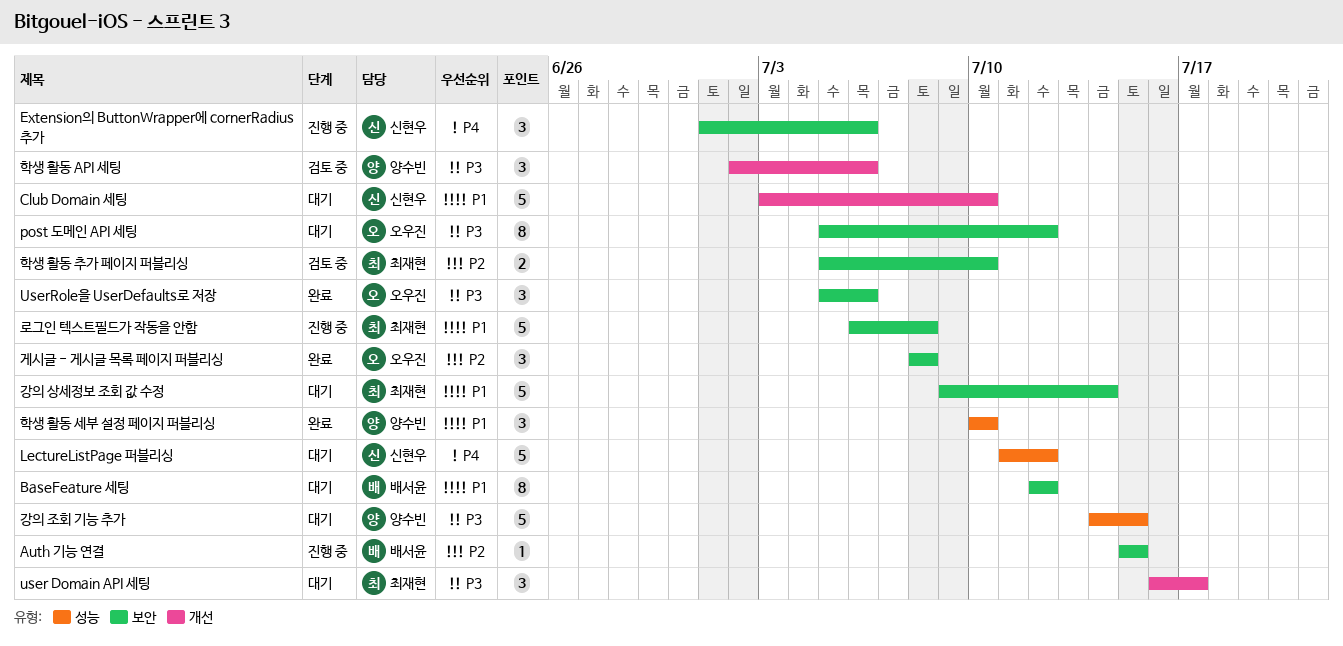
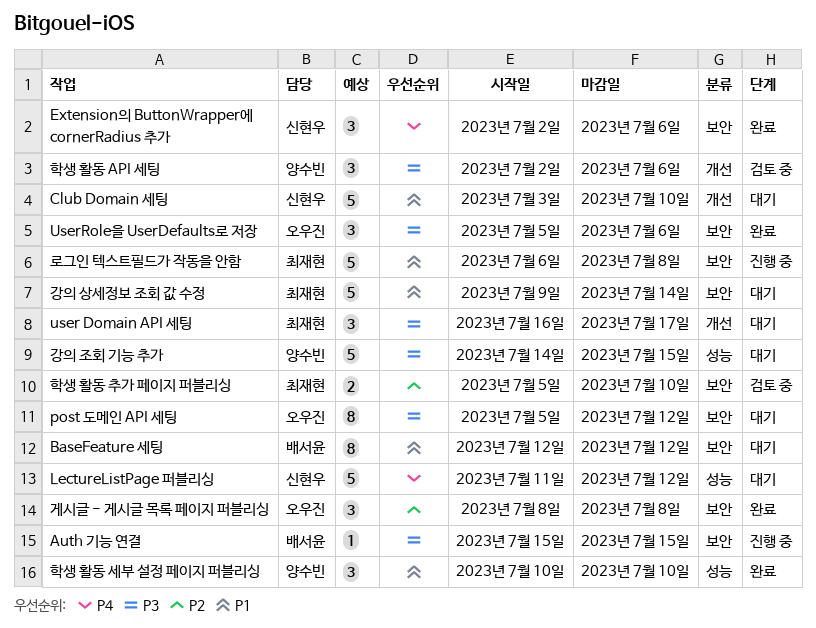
Auth 기능 연결, priority: P2 -> P3
Extension의 ButtonWrapper에 cornerRadius 추가, status: 진행 중 -> 완료
Extension의 ButtonWrapper에 cornerRadius 추가, start: Jul 1 -> Jul 2

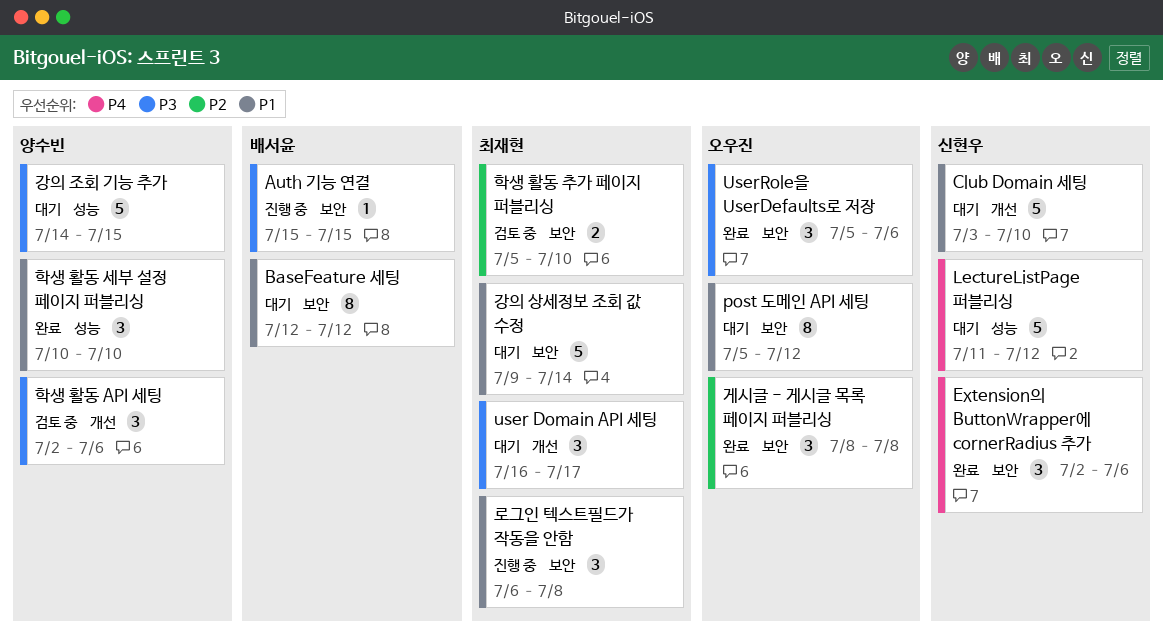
post 도메인 API 세팅, priority: P3 -> P1
로그인 텍스트필드가 작동을 안함, estimate: 5 -> 3

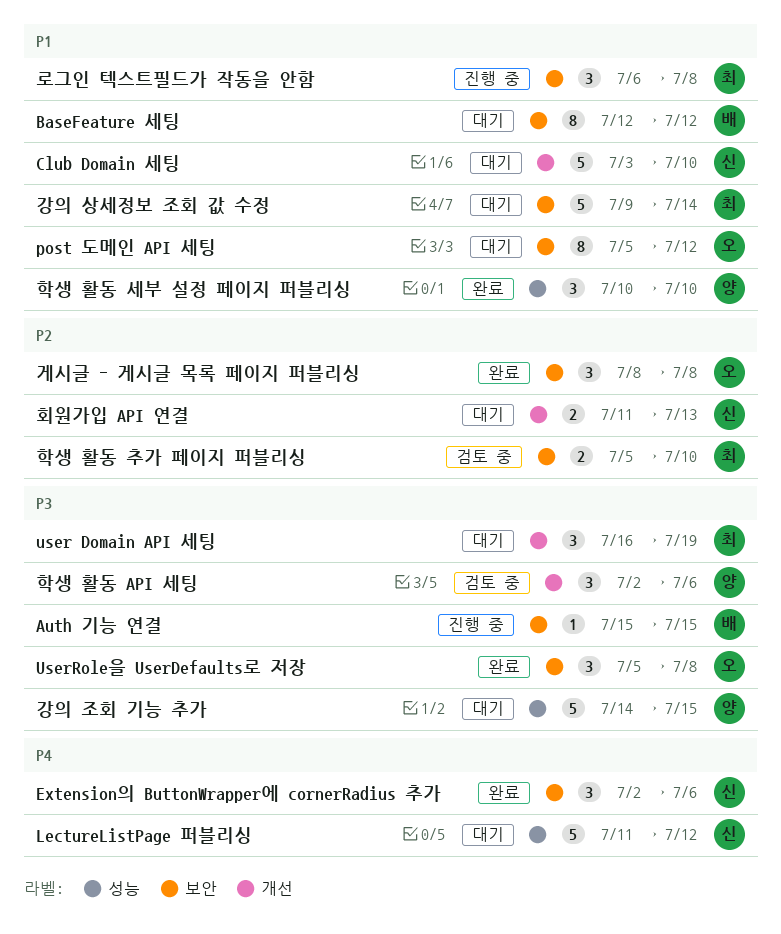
user Domain API 세팅, due: Jul 17 -> Jul 19
UserRole을 UserDefaults로 저장, due: Jul 6 -> Jul 8
회원가입 API 연결: none -> present

